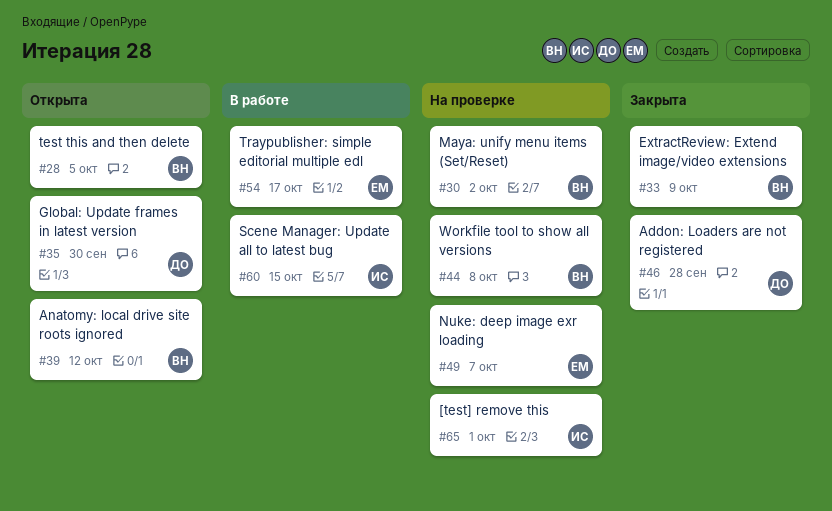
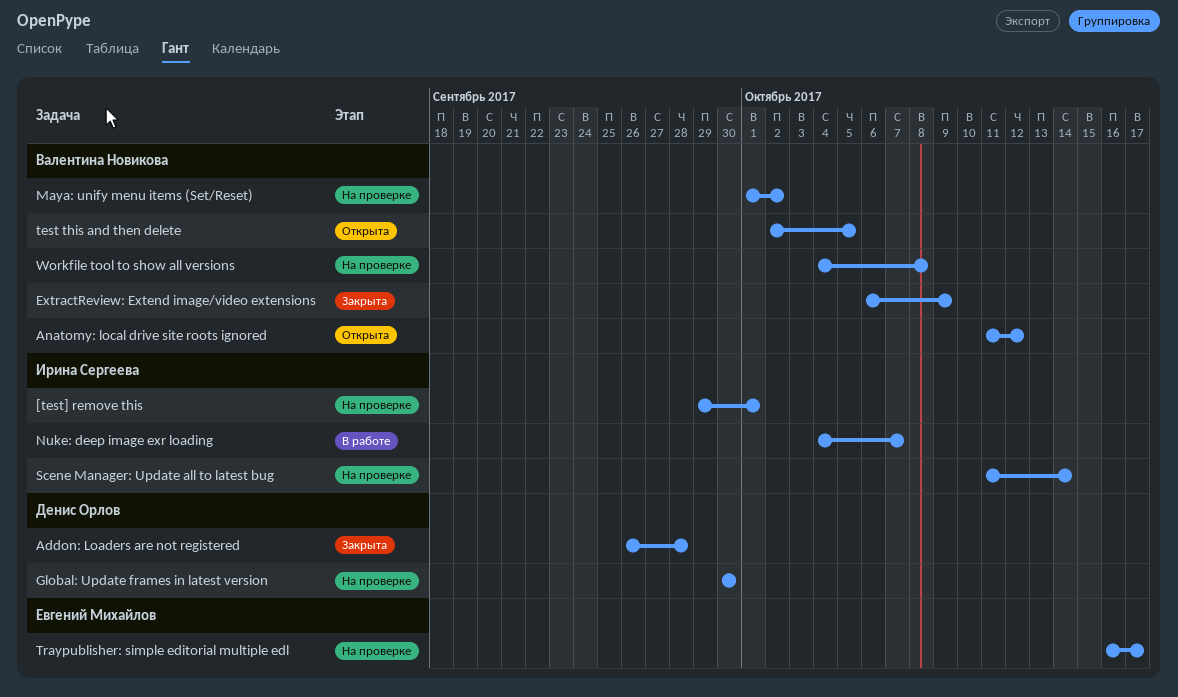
Global: Update frames in latest version, status: Открыта -> На проверке
Nuke: deep image exr loading, status: На проверке -> В работе
Nuke: deep image exr loading, owner: Евгений Михайлов -> Ирина Сергеева
Scene Manager: Update all to latest bug, status: В работе -> На проверке
Scene Manager: Update all to latest bug, due: Oct 15 -> Oct 14
Traypublisher: simple editorial multiple edl, status: В работе -> На проверке

